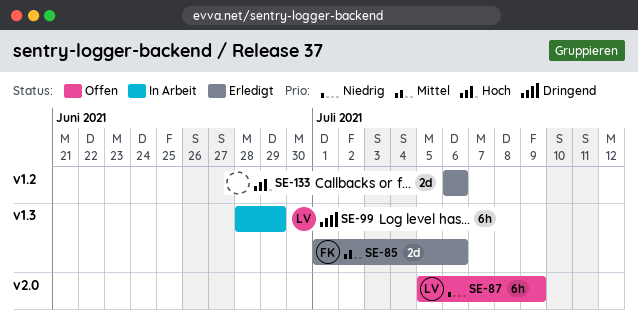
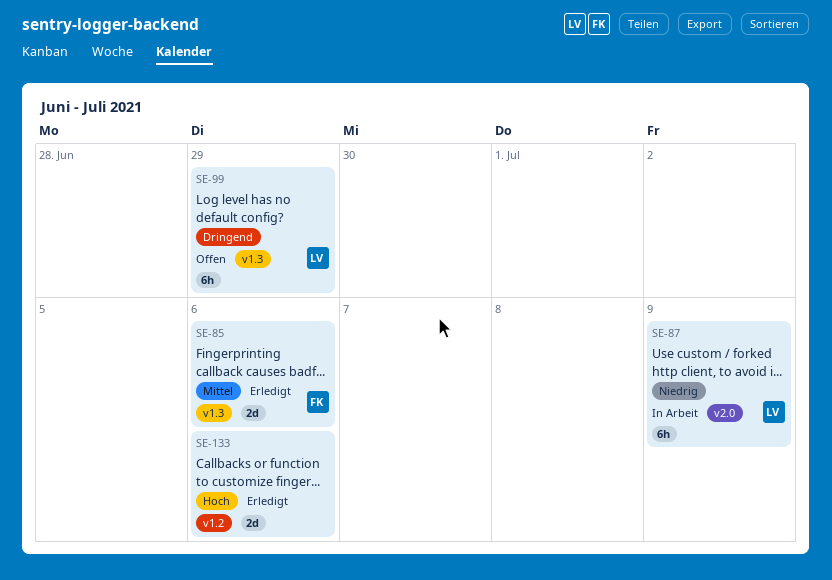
SE-87, status: Offen -> In Arbeit
SE-99, status: In Arbeit -> Offen

